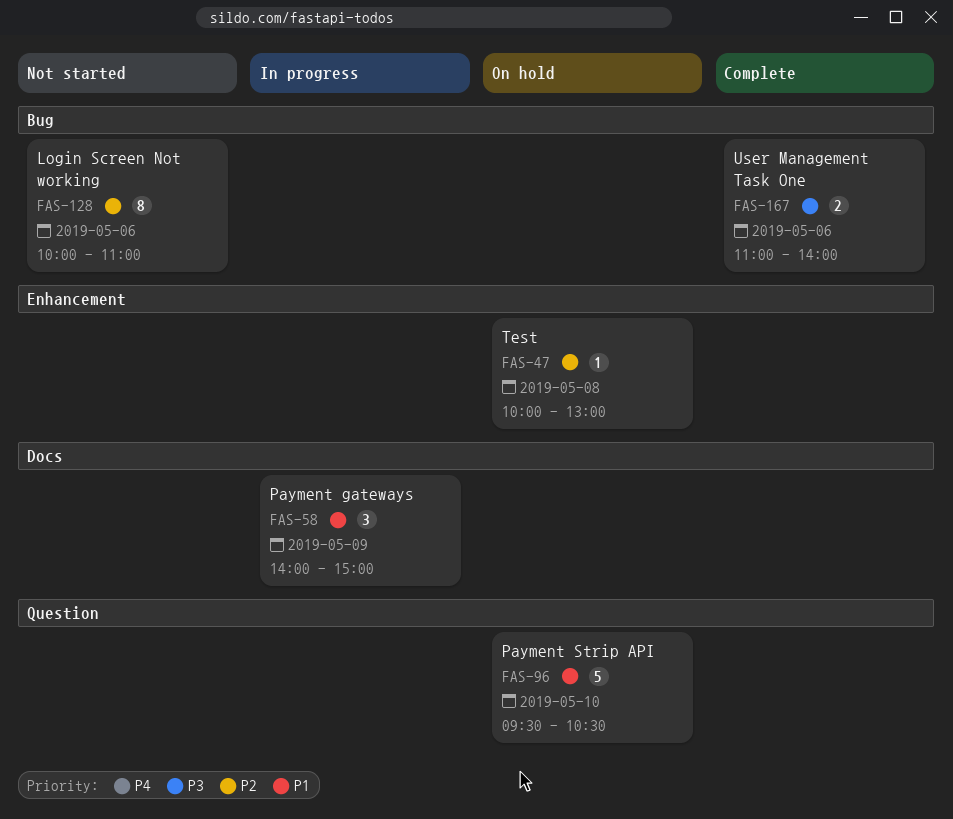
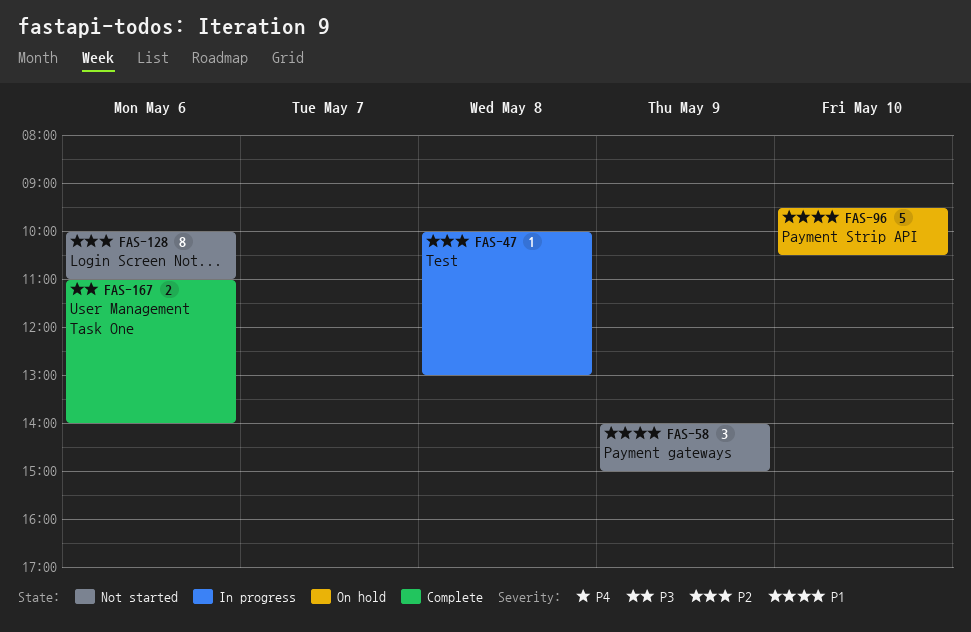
FAS-47, status: On hold -> In progress
FAS-58, status: In progress -> Not started

